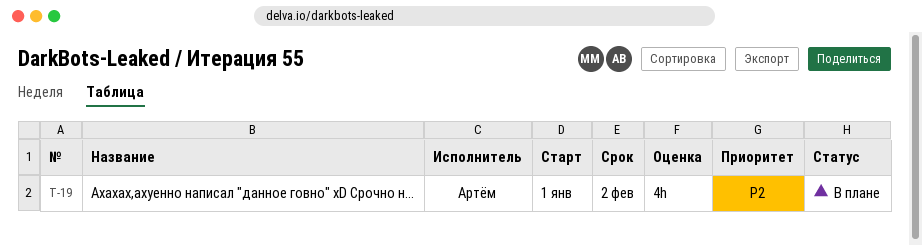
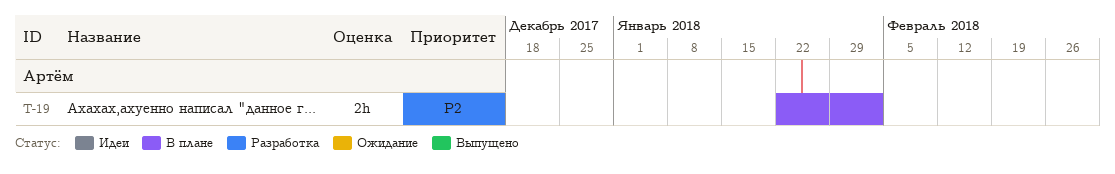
T-19, estimate: 4h -> 2h
T-19, start: Jan 1 -> Jan 22

